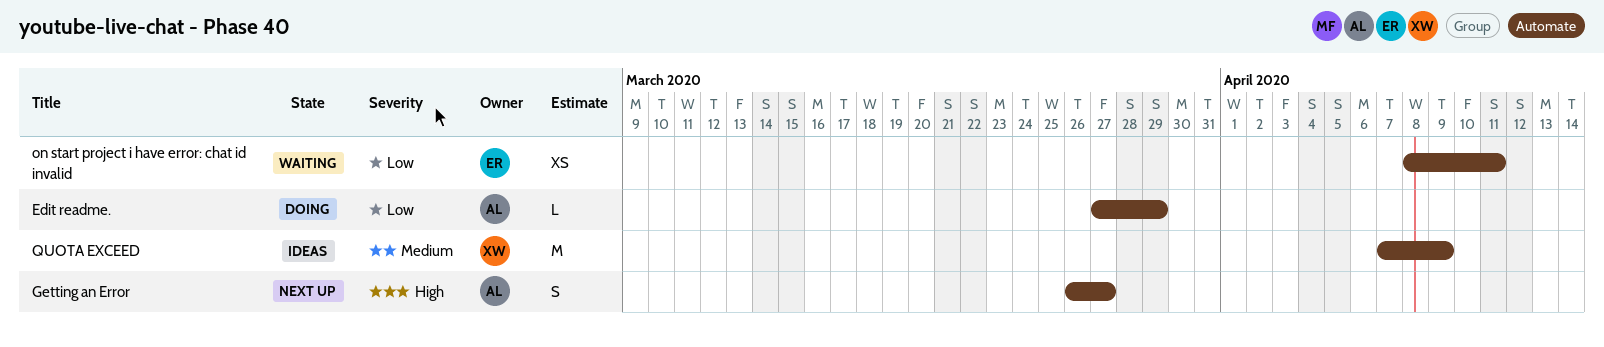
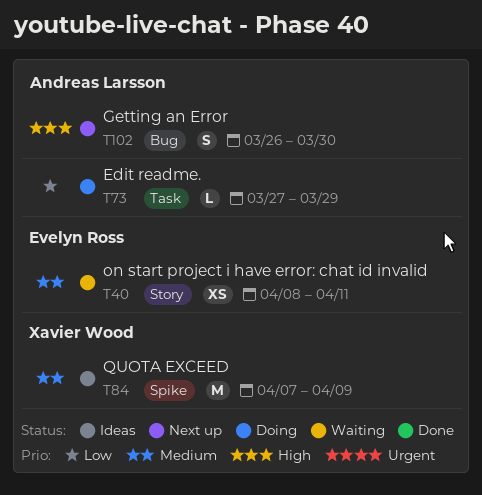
Getting an Error, due: Mar 27 -> Mar 30
on start project i have error: chat id invalid, priority: Low -> Medium

